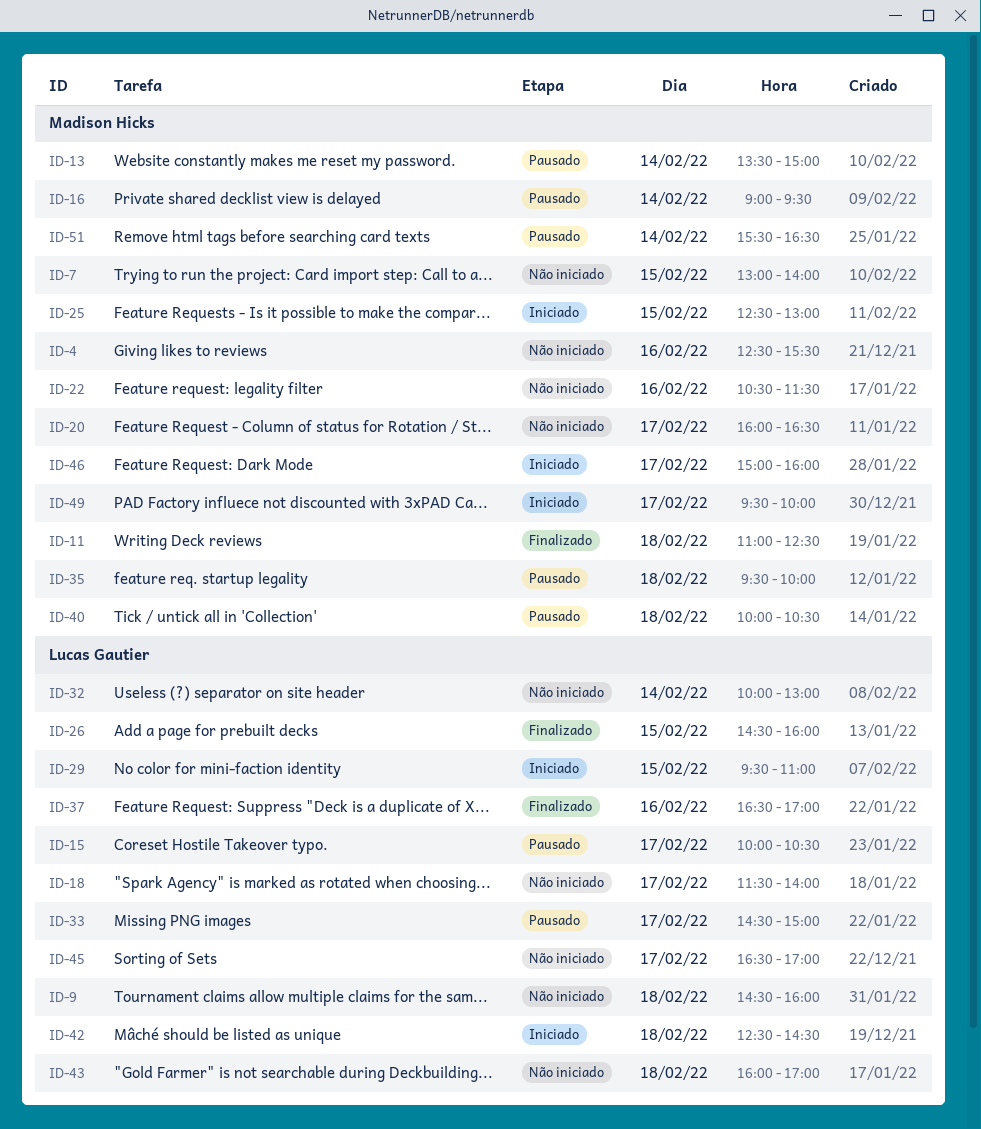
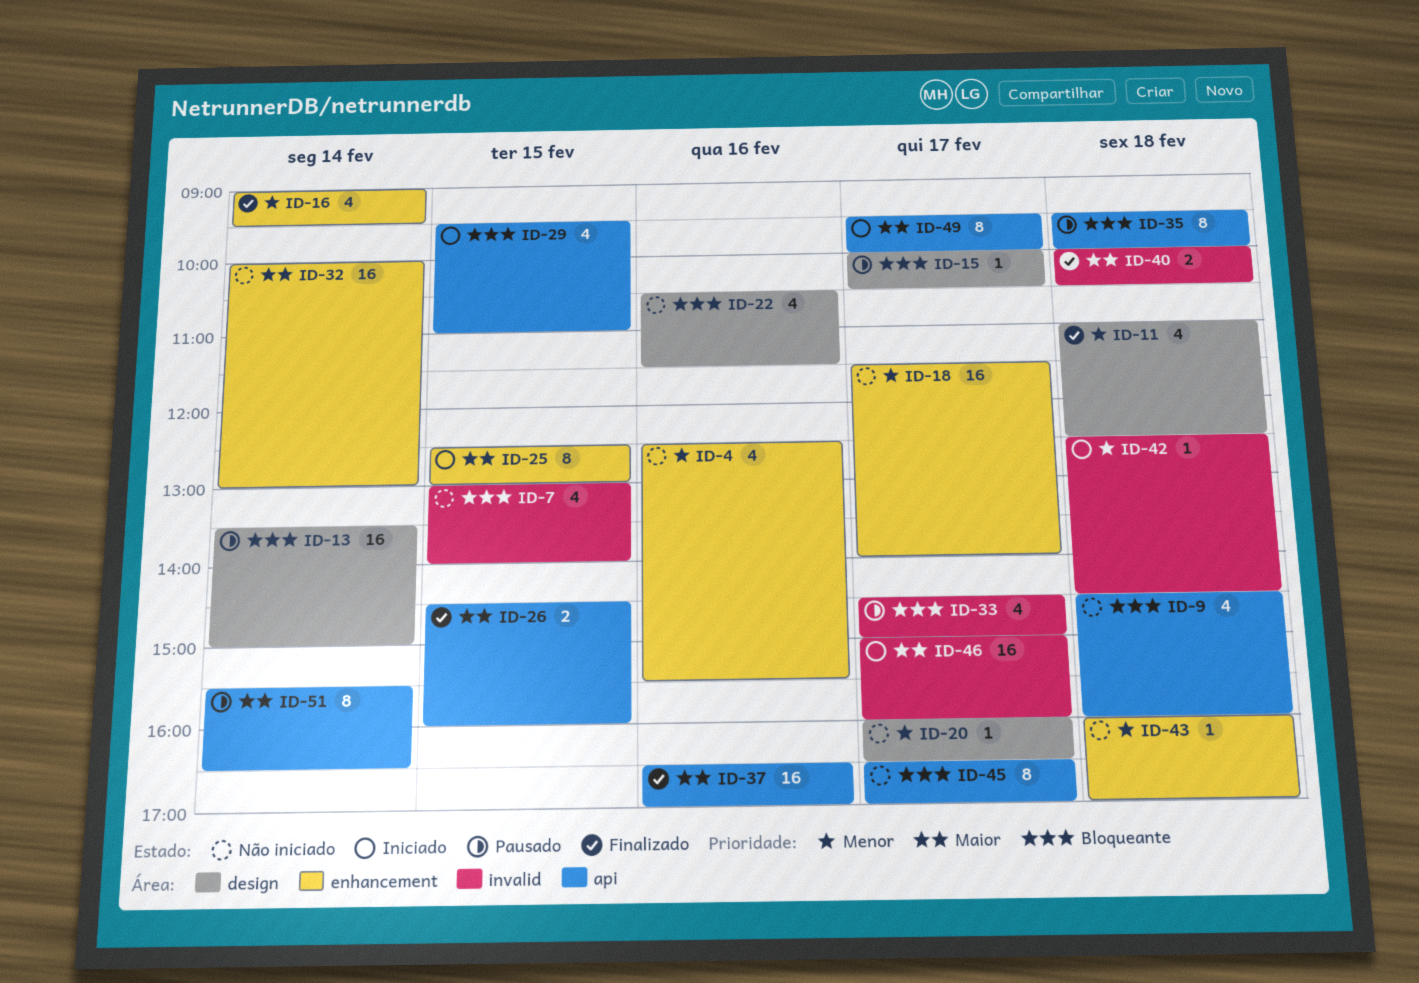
ID-16, status: Pausado -> Finalizado
ID-40, status: Pausado -> Finalizado

